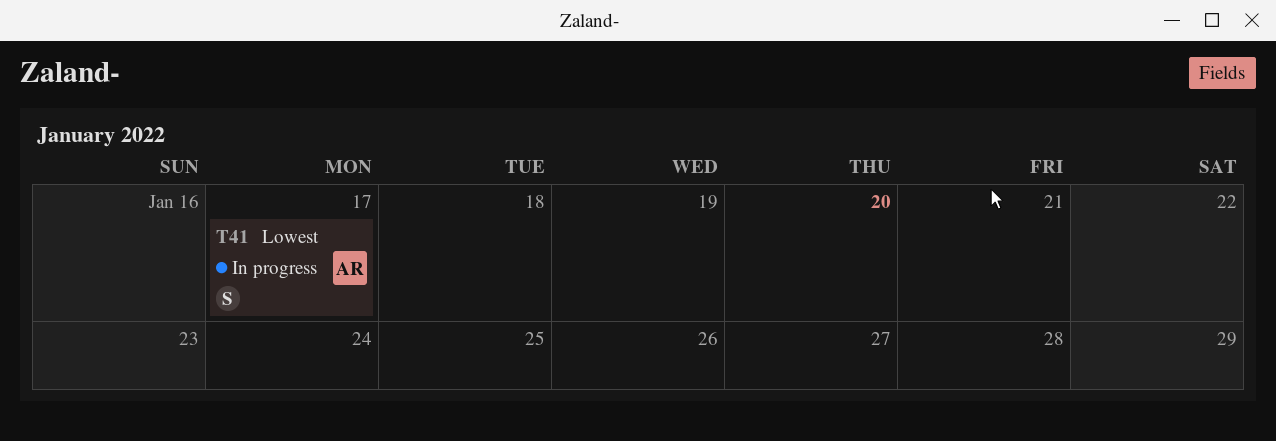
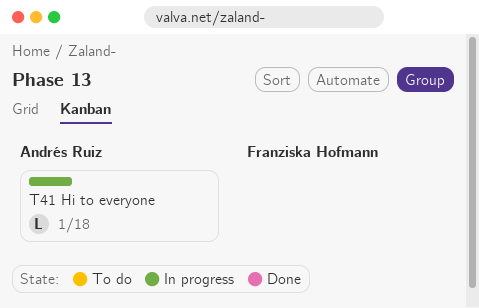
T41, estimate: S -> L
T41, due: Jan 17 -> Jan 18

